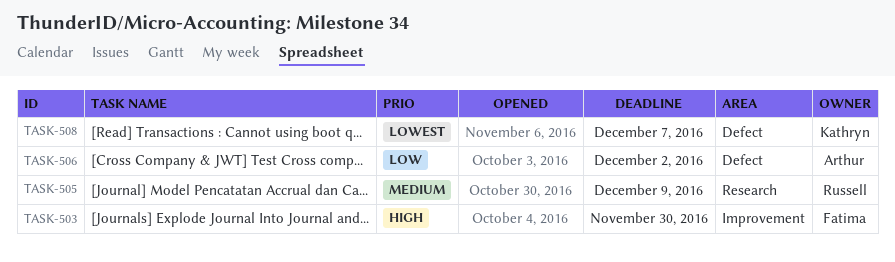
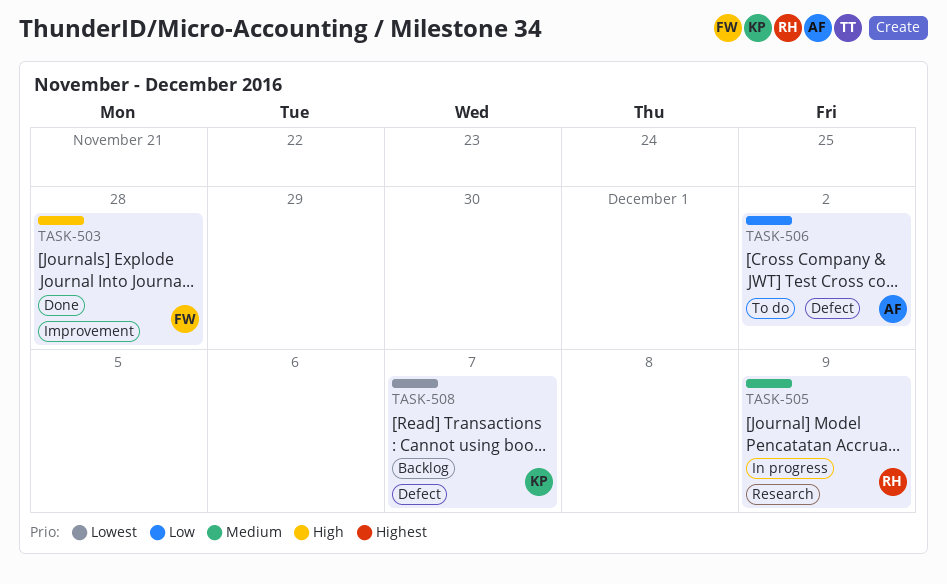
TASK-503, due: Nov 30 -> Nov 28

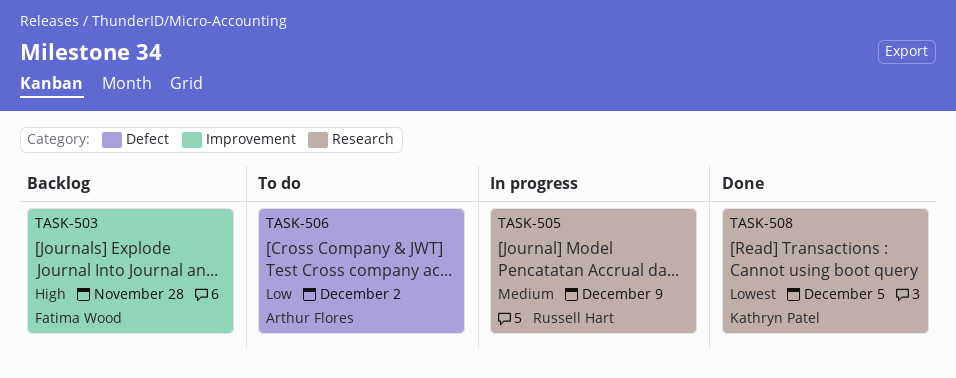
TASK-503, status: Done -> Backlog
TASK-508, status: Backlog -> Done
TASK-508, label: Defect -> Research
TASK-508, due: Dec 7 -> Dec 5

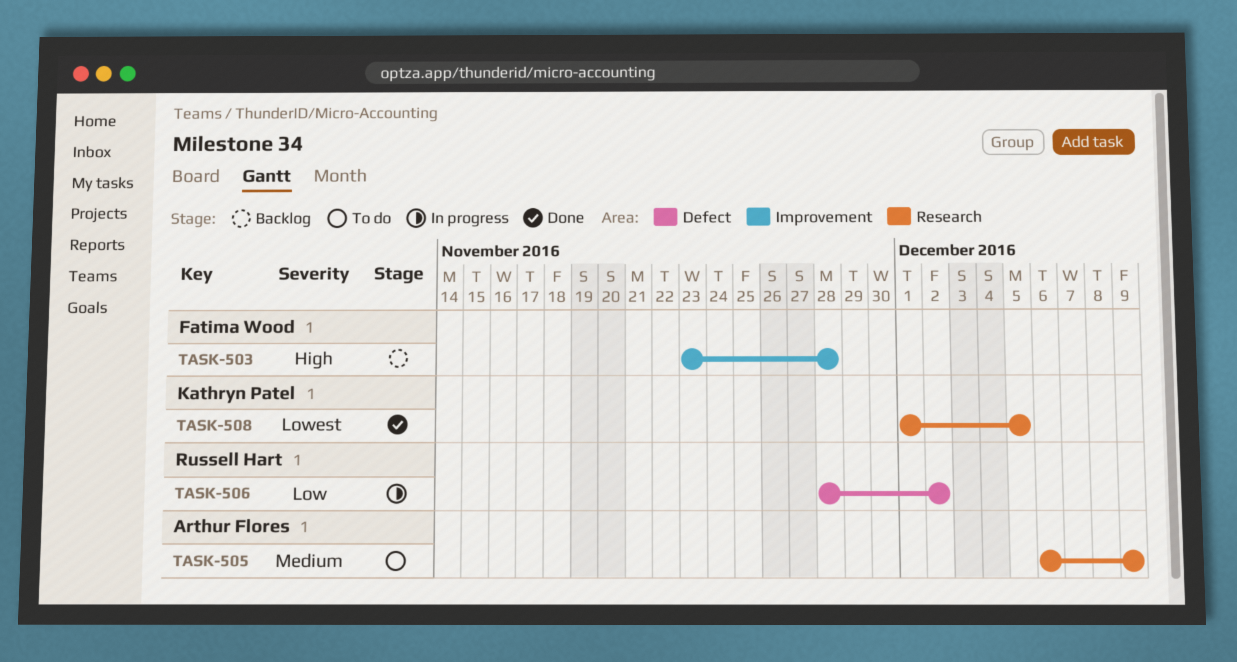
TASK-505, status: In progress -> To do
TASK-505, owner: Russell Hart -> Arthur Flores
TASK-506, status: To do -> In progress
TASK-506, owner: Arthur Flores -> Russell Hart

